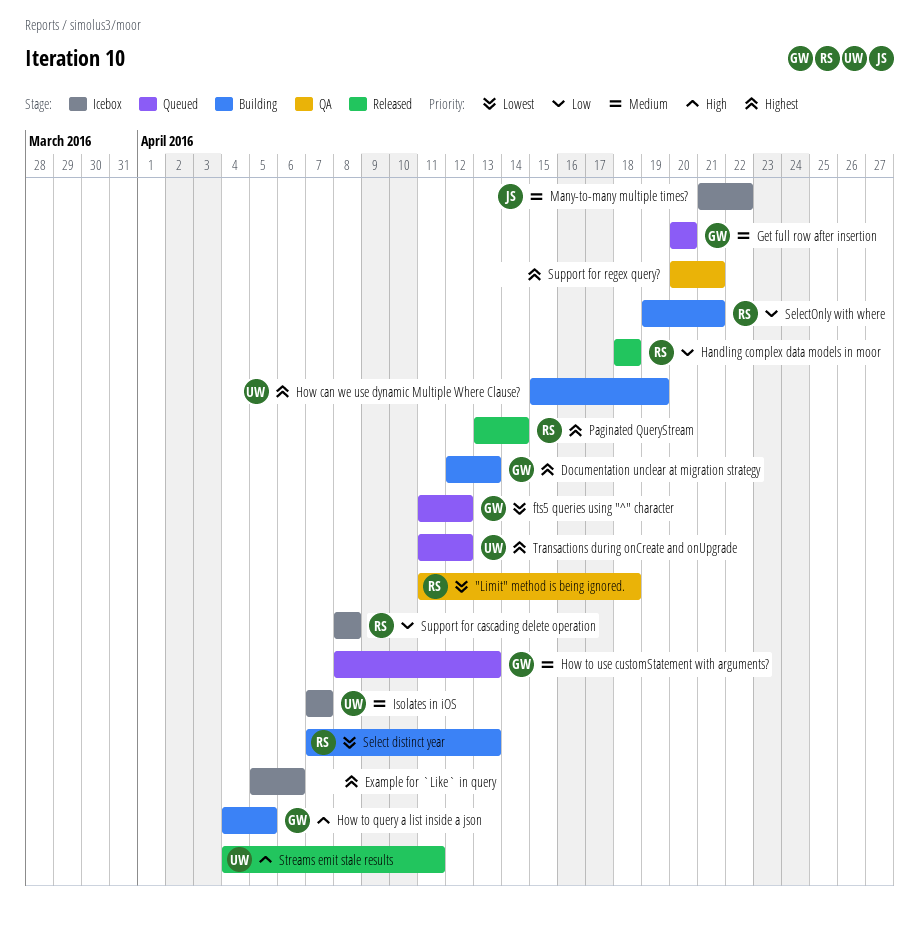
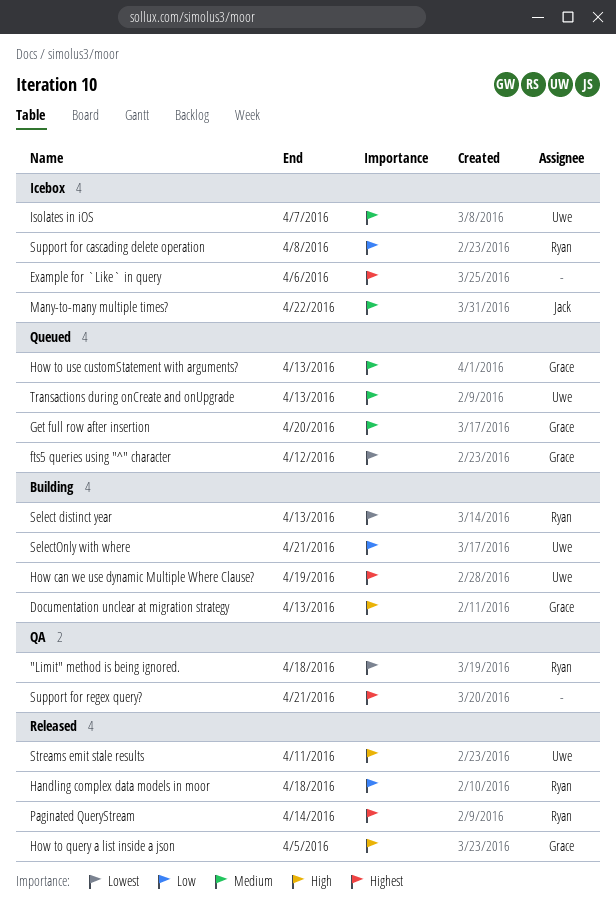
Documentation unclear at migration strategy, priority: Highest -> High
How to query a list inside a json, status: Building -> Released
SelectOnly with where, owner: Ryan -> Uwe
Transactions during onCreate and onUpgrade, priority: Highest -> Medium
Transactions during onCreate and onUpgrade, due: Apr 12 -> Apr 13

